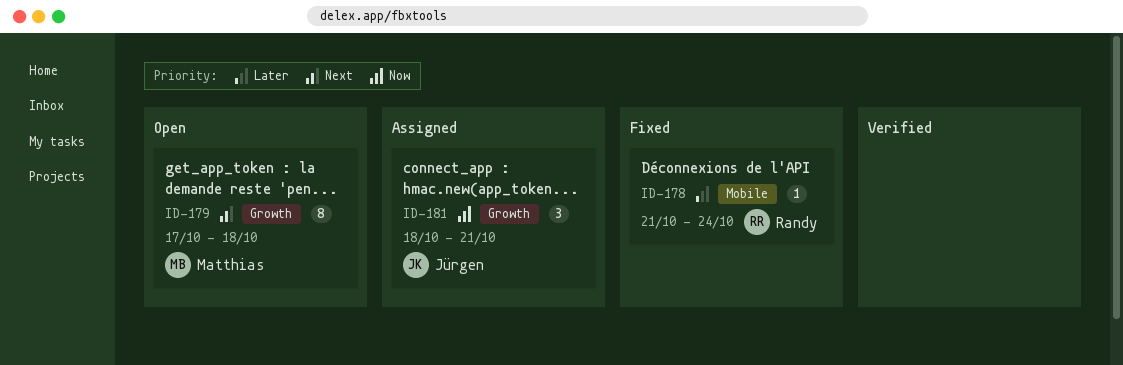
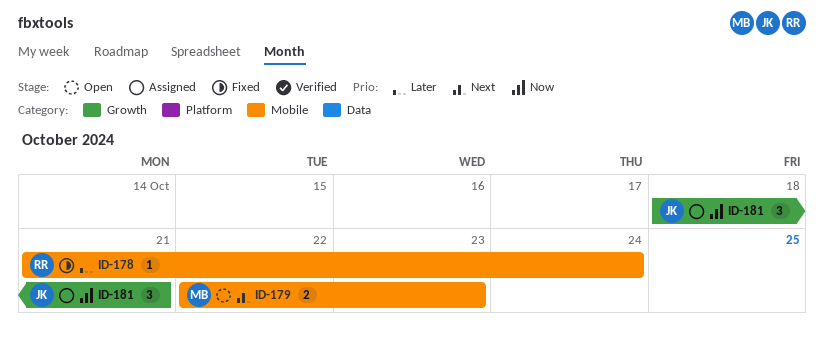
ID-179, label: Growth -> Mobile
ID-179, estimate: 8 -> 2
ID-179, start: Oct 17 -> Oct 22
ID-179, due: Oct 18 -> Oct 23

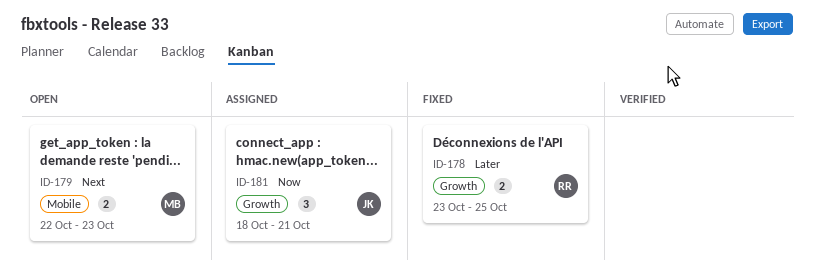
ID-178, label: Mobile -> Growth
ID-178, estimate: 1 -> 2
ID-178, start: Oct 21 -> Oct 23
ID-178, due: Oct 24 -> Oct 25

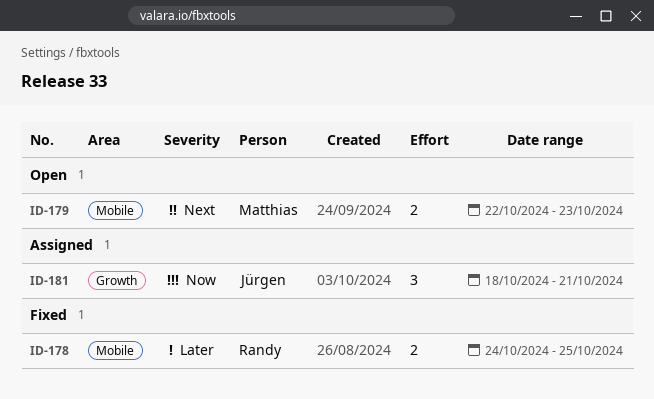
ID-178, label: Growth -> Mobile
ID-178, start: Oct 23 -> Oct 24

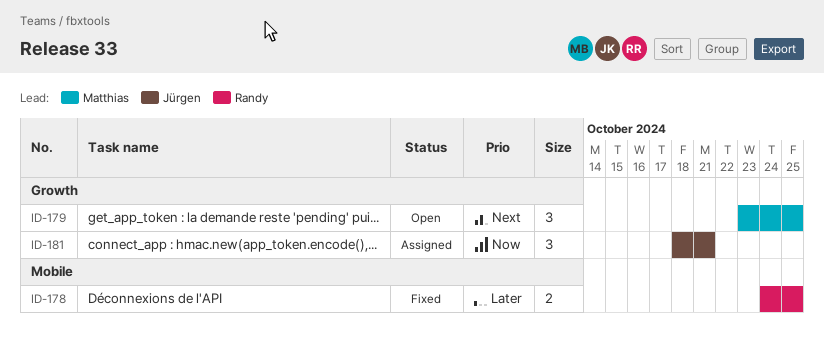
ID-179, label: Mobile -> Growth
ID-179, estimate: 2 -> 3
ID-179, start: Oct 22 -> Oct 23
ID-179, due: Oct 23 -> Oct 25

